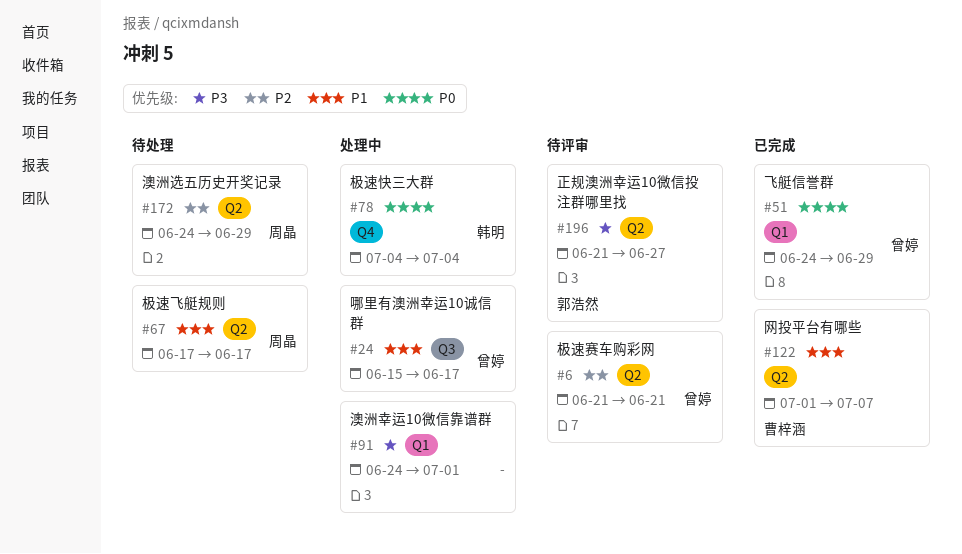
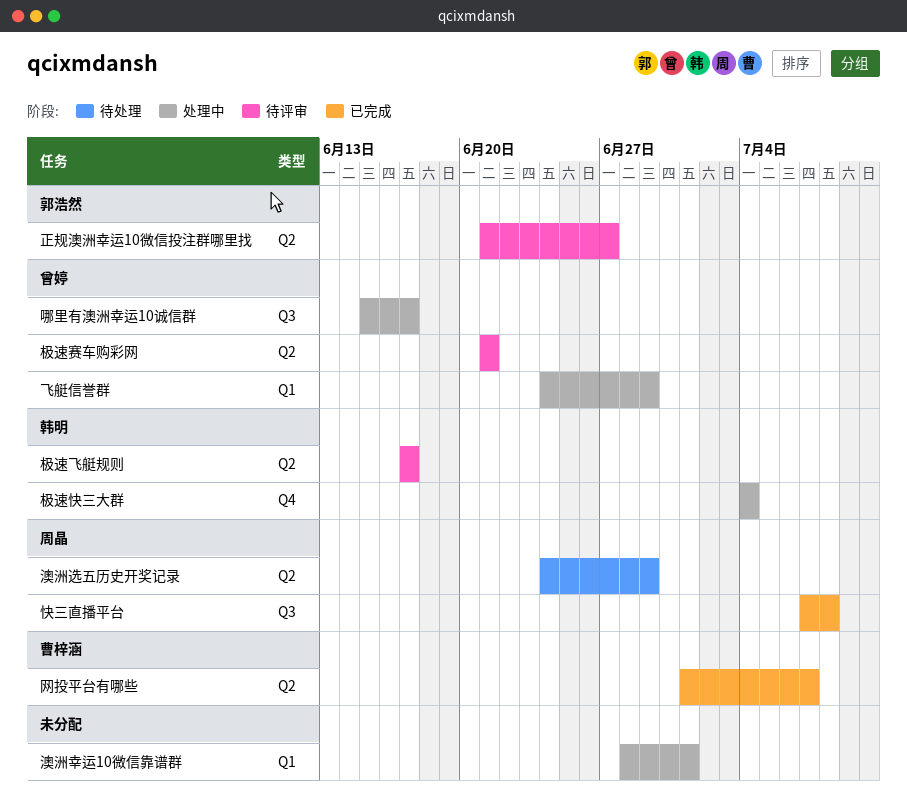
快三直播平台: none -> present
极速飞艇规则, status: 待处理 -> 待评审
极速飞艇规则, owner: 周晶 -> 韩明
澳洲幸运10微信靠谱群, start: Jun 24 -> Jun 28
飞艇信誉群, status: 已完成 -> 处理中

